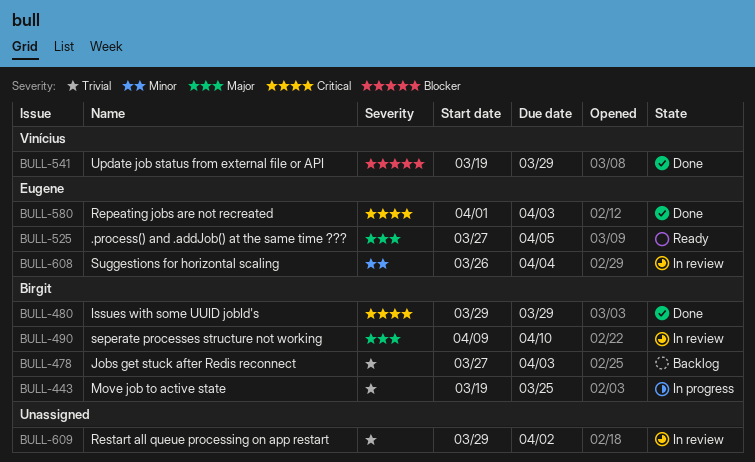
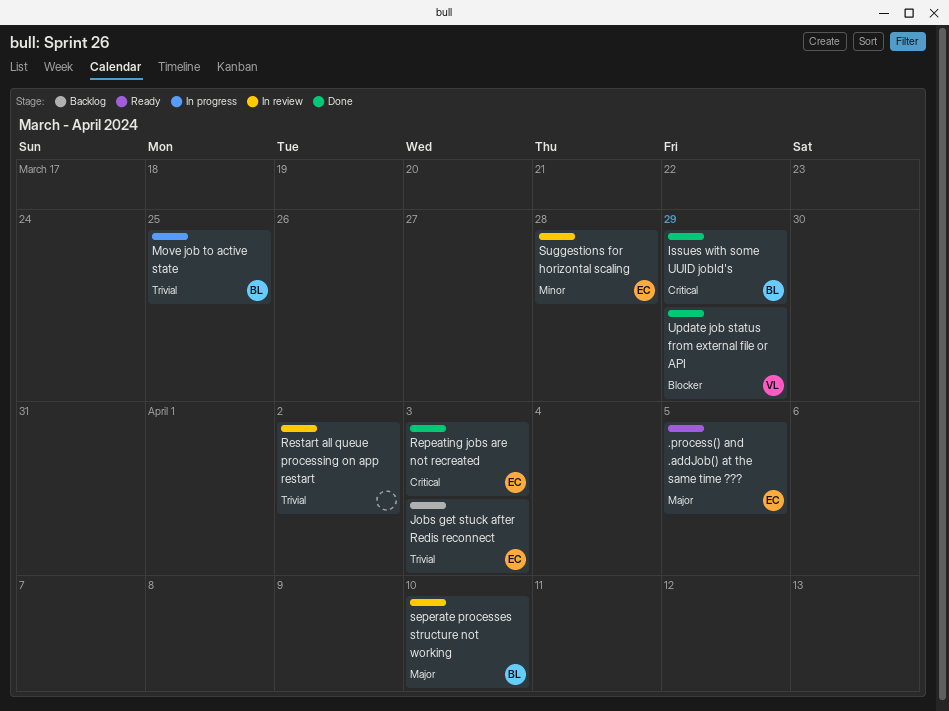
Jobs get stuck after Redis reconnect, owner: Birgit -> Eugene
Suggestions for horizontal scaling, due: Apr 4 -> Mar 28

